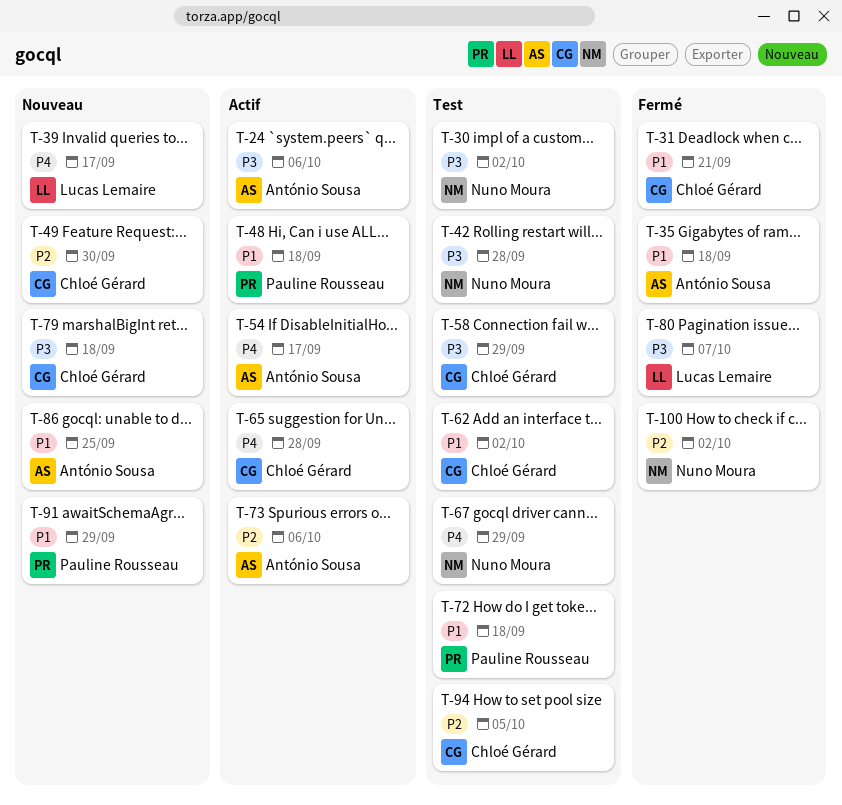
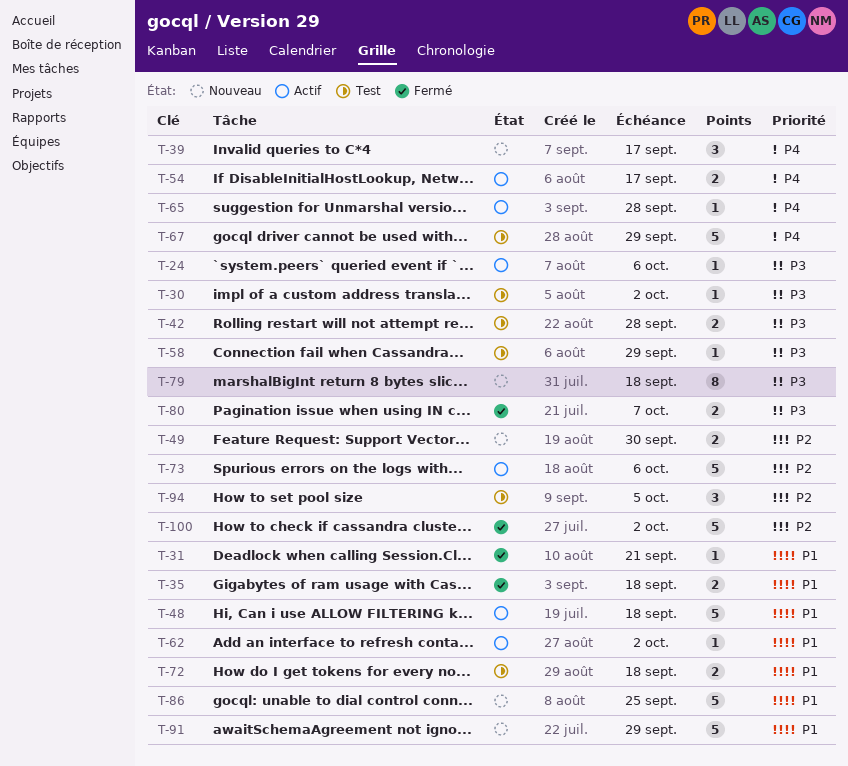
T-62, status: Test -> Actif

